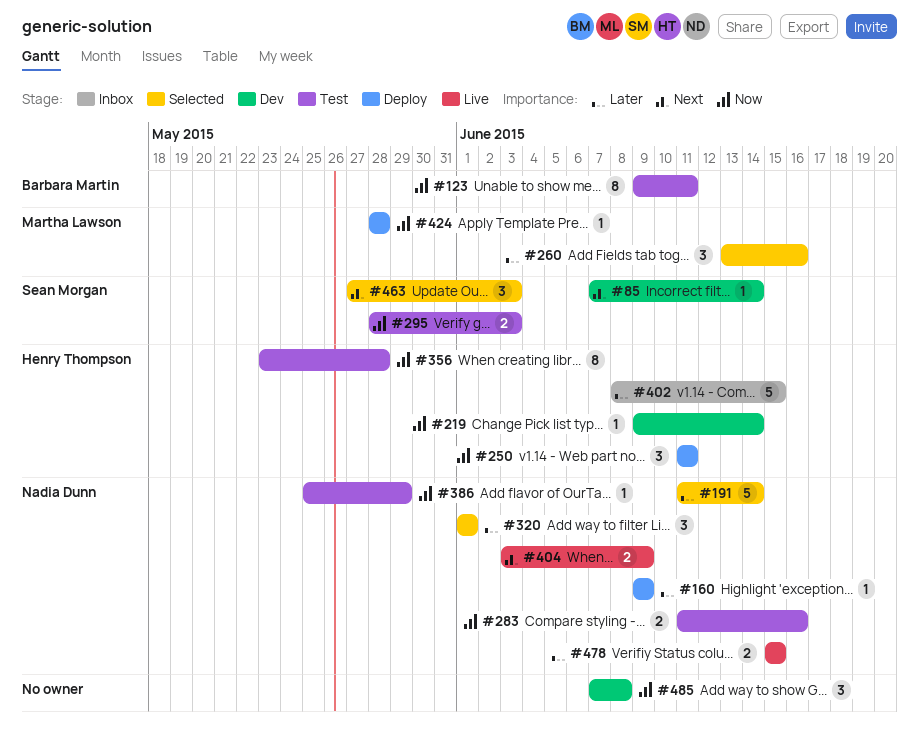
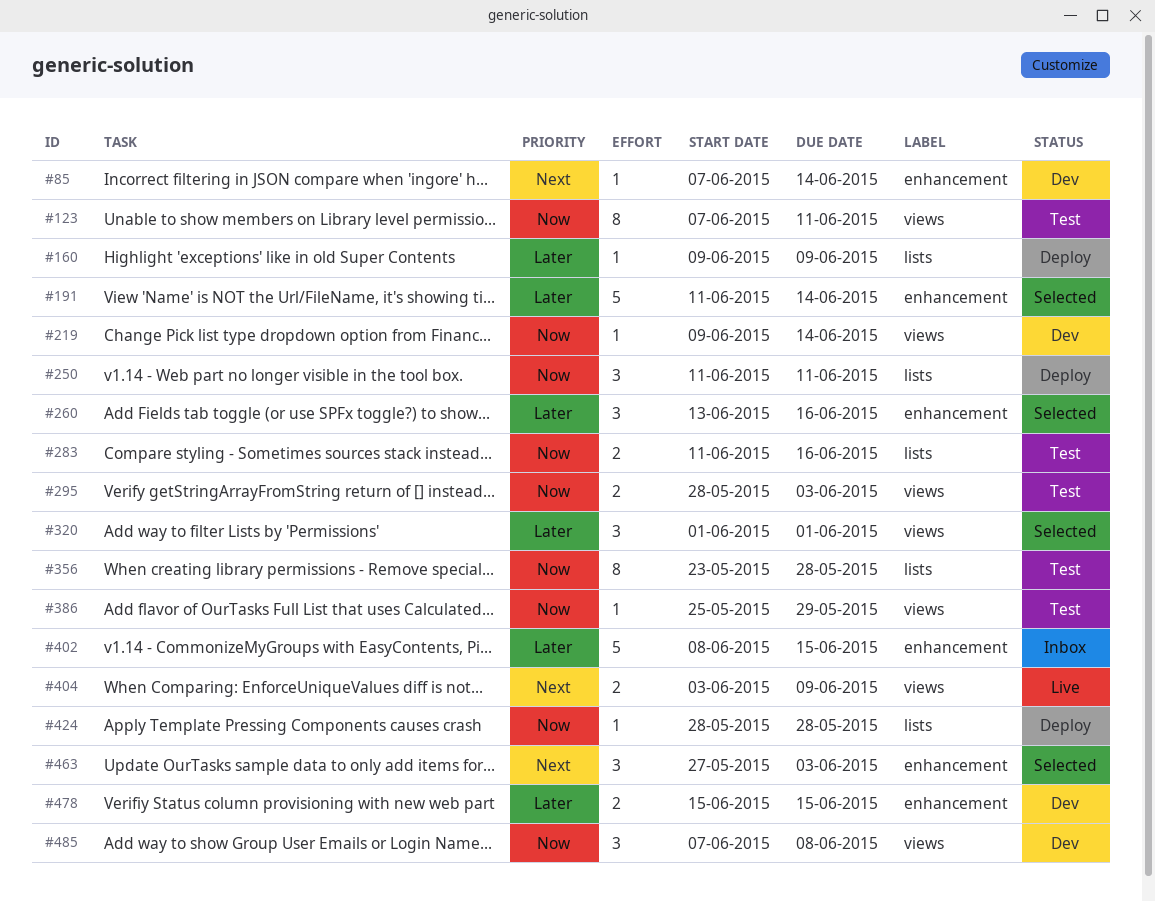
#123, start: Jun 9 -> Jun 7
#478, status: Live -> Dev

